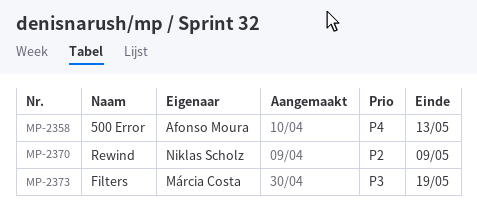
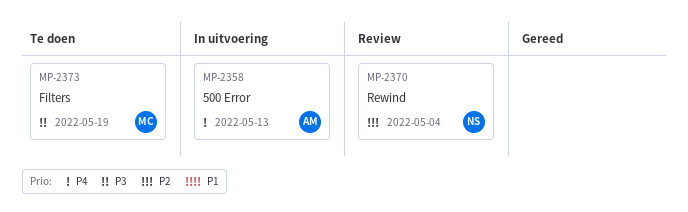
MP-2370, due: May 9 -> May 4

